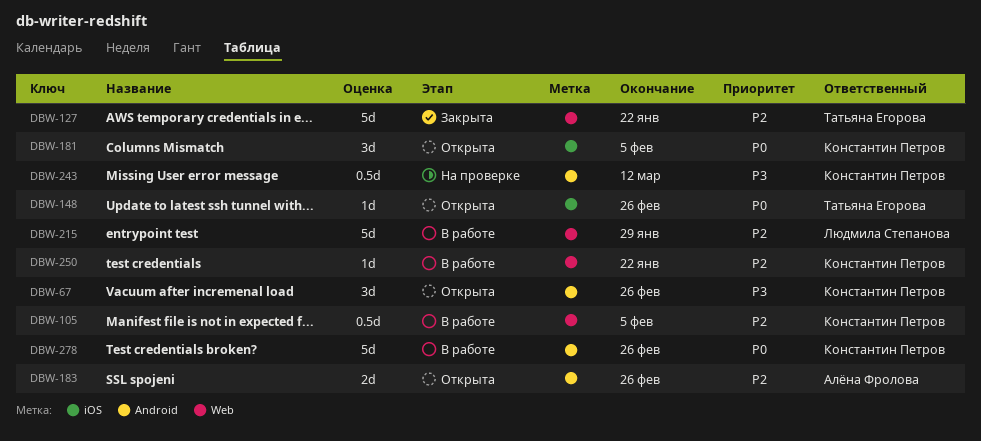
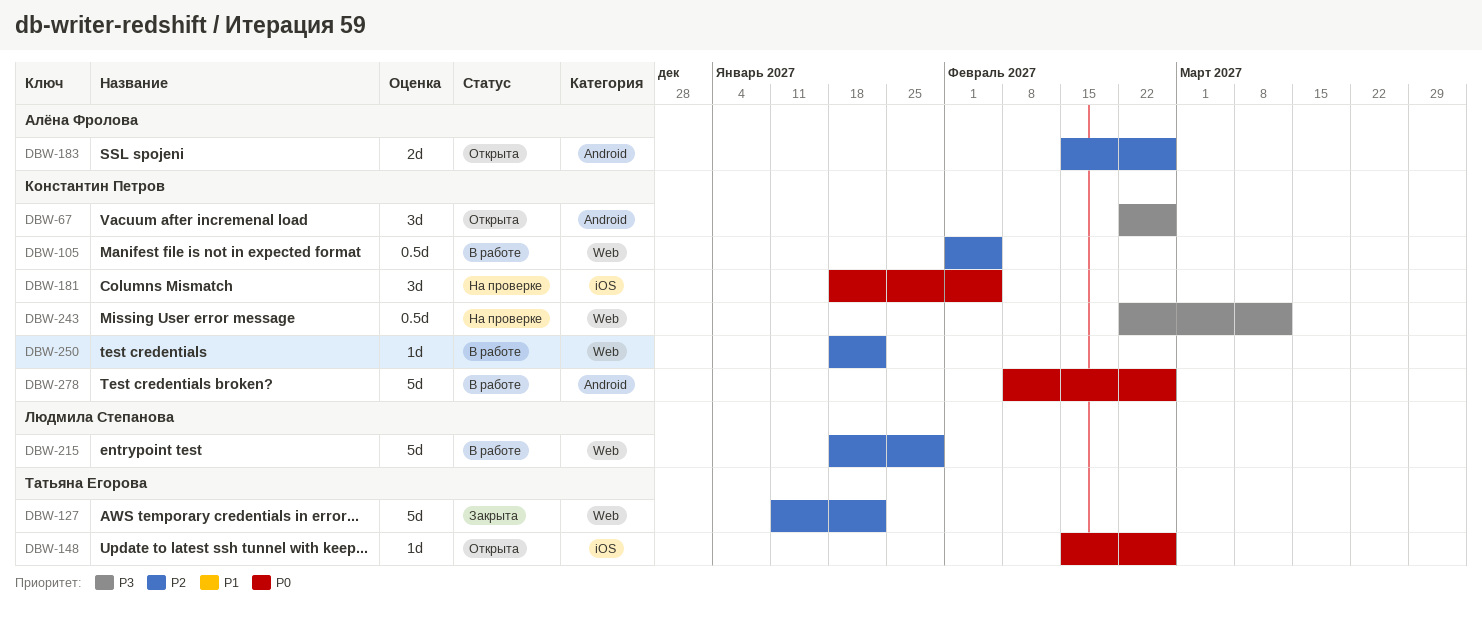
DBW-181, status: Открыта -> На проверке
DBW-243, label: Android -> Web

